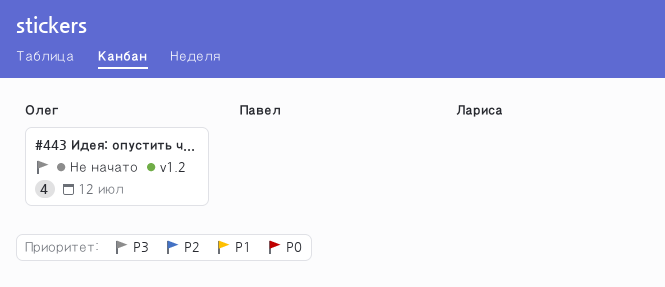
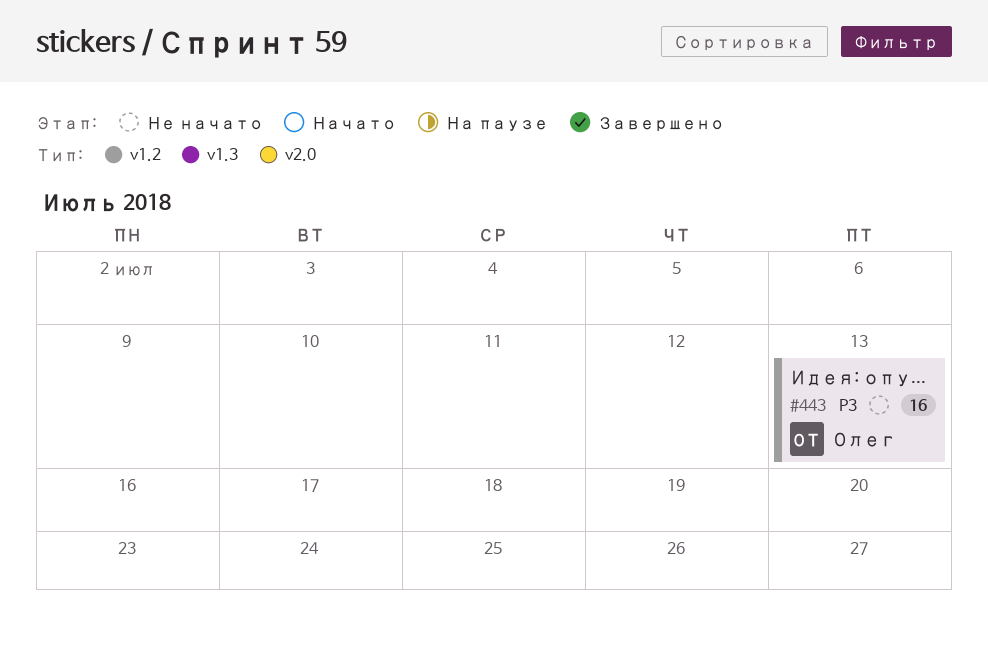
#443, estimate: 4 -> 16
#443, due: Jul 12 -> Jul 13

